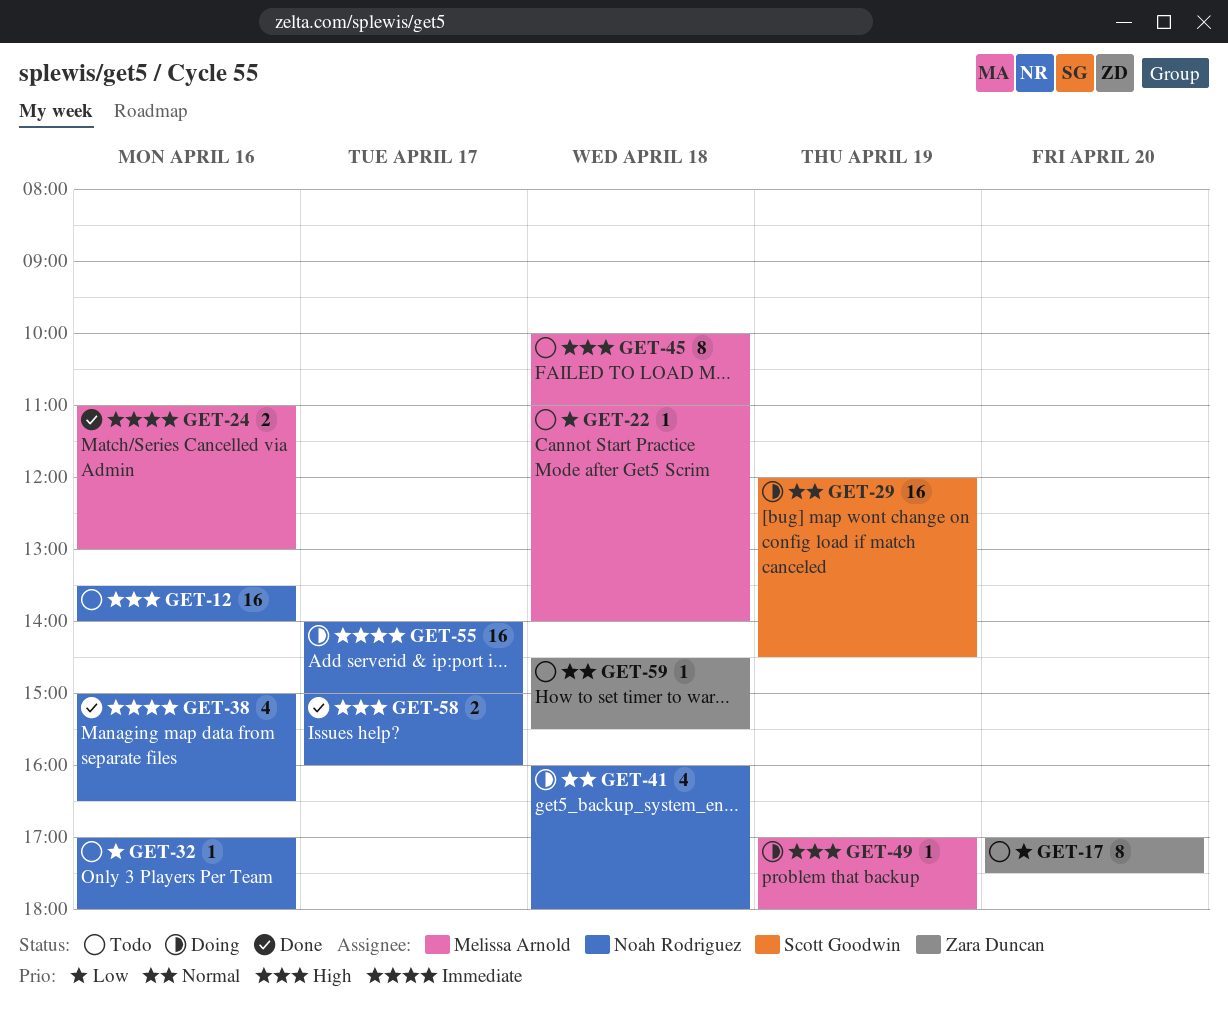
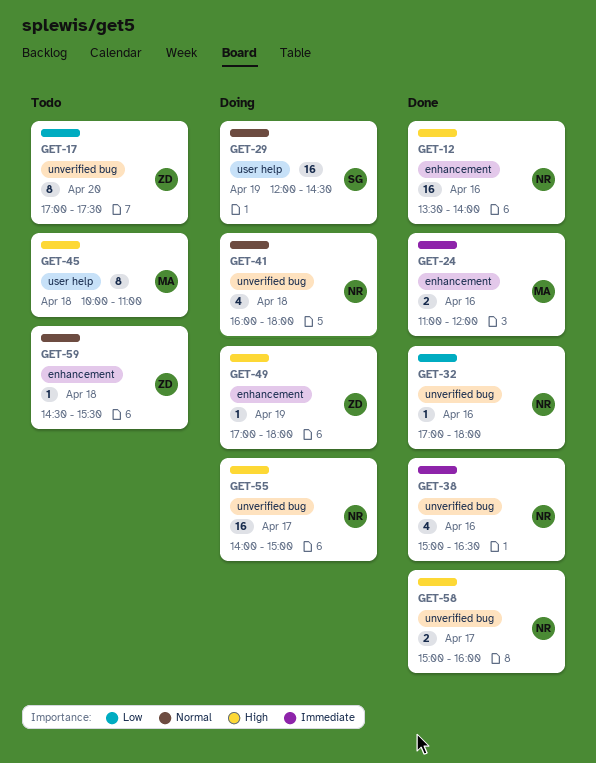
GET-12, status: Todo -> Done
GET-22: present -> none
GET-24, ends: 13:00 -> 12:00
GET-32, status: Todo -> Done
GET-49, owner: Melissa Arnold -> Zara Duncan
GET-55, priority: Immediate -> High

